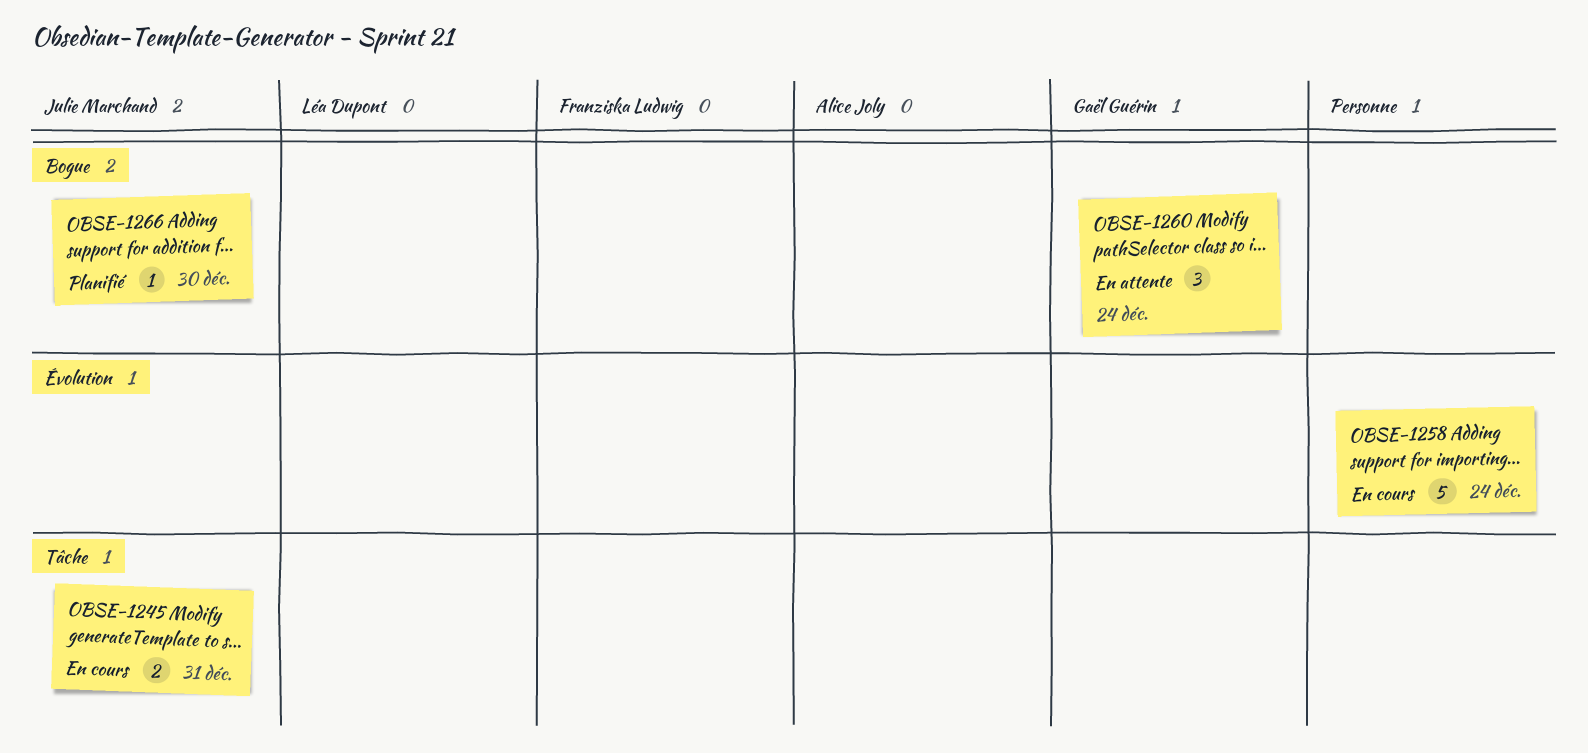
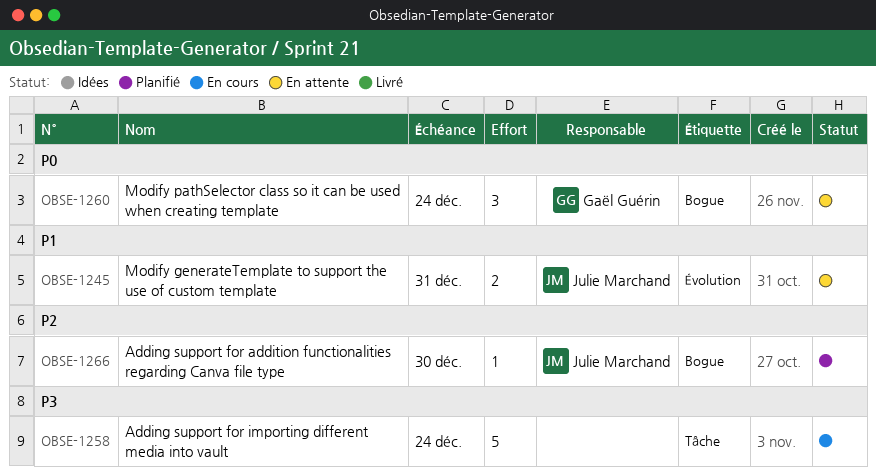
OBSE-1245, status: En cours -> En attente
OBSE-1245, label: Tâche -> Évolution
OBSE-1258, label: Évolution -> Tâche

